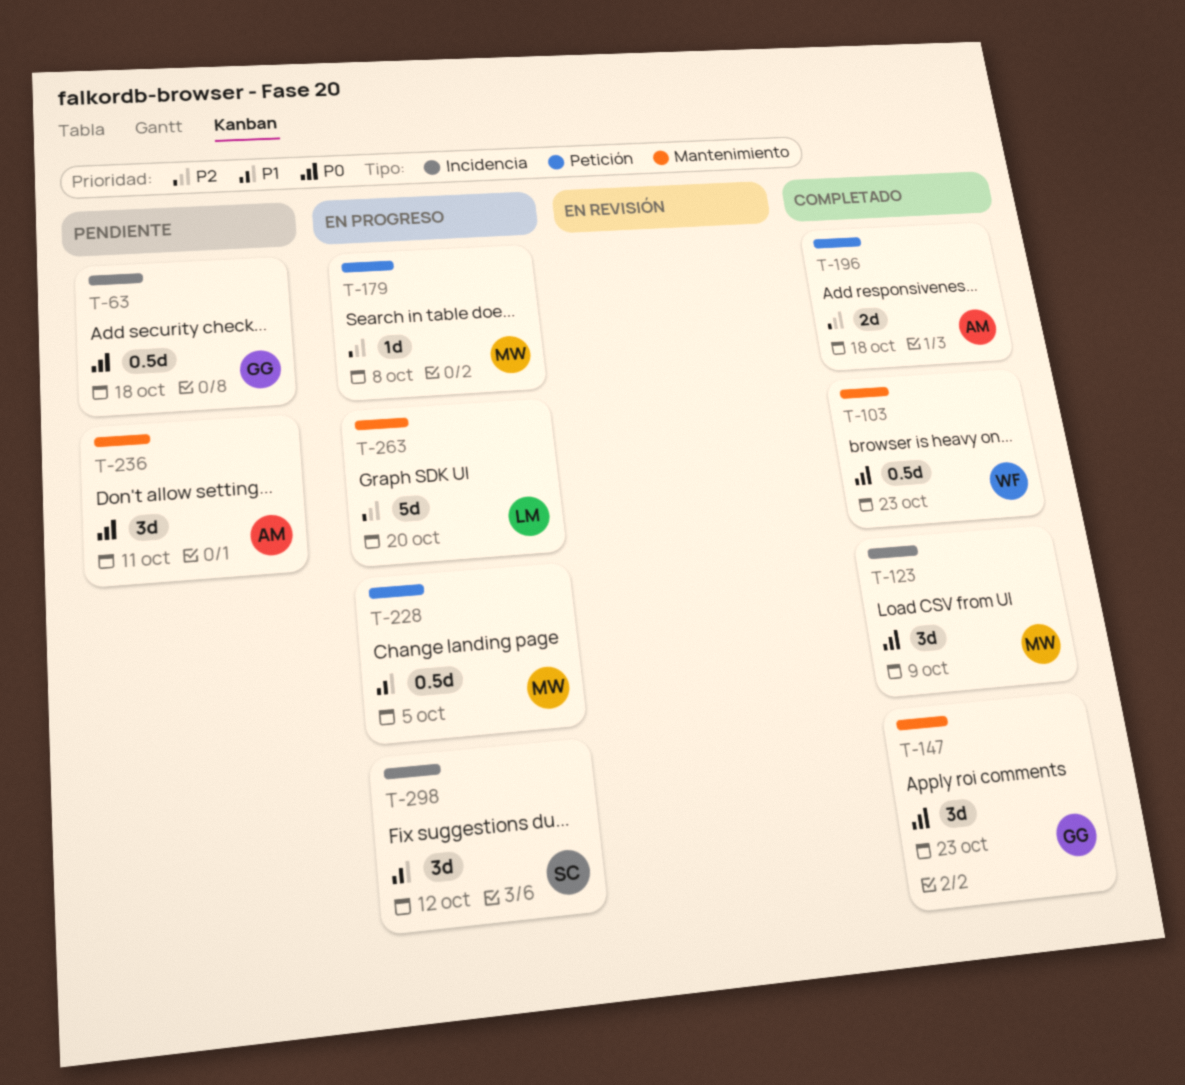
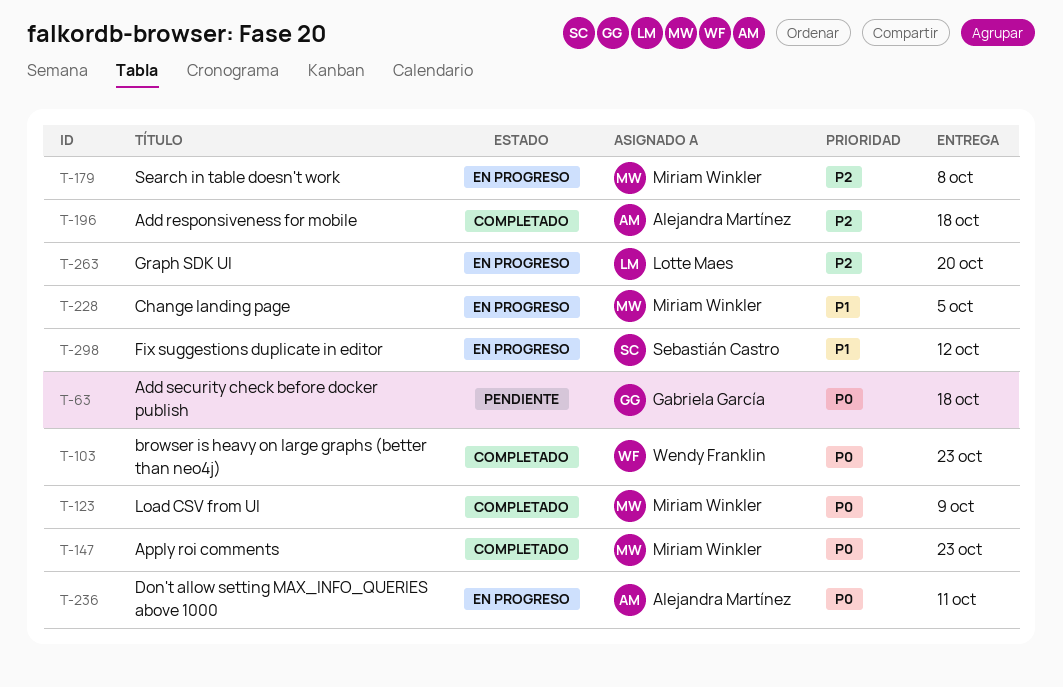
T-147, owner: Gabriela García -> Miriam Winkler
T-236, status: Pendiente -> En progreso

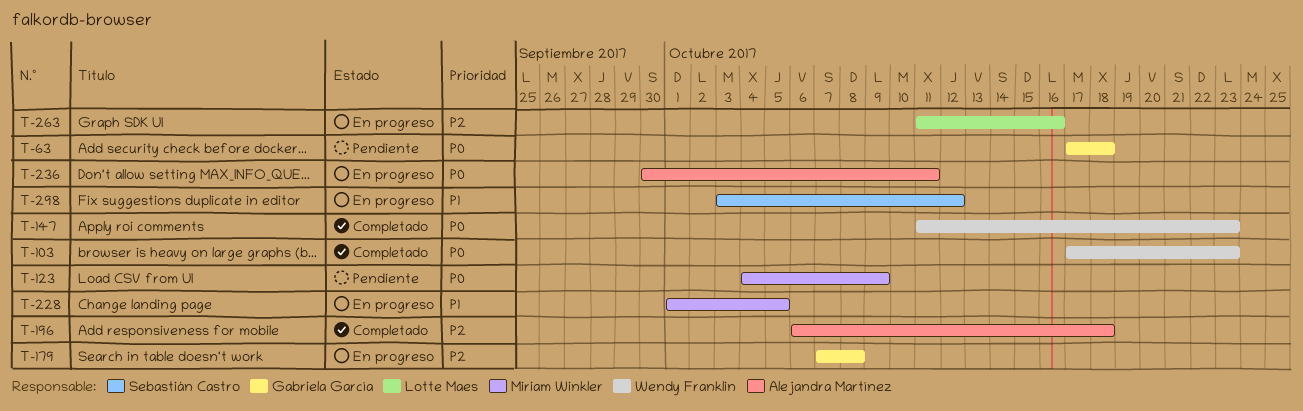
T-123, status: Completado -> Pendiente
T-147, owner: Miriam Winkler -> Wendy Franklin
T-179, owner: Miriam Winkler -> Gabriela García
T-263, due: Oct 20 -> Oct 16

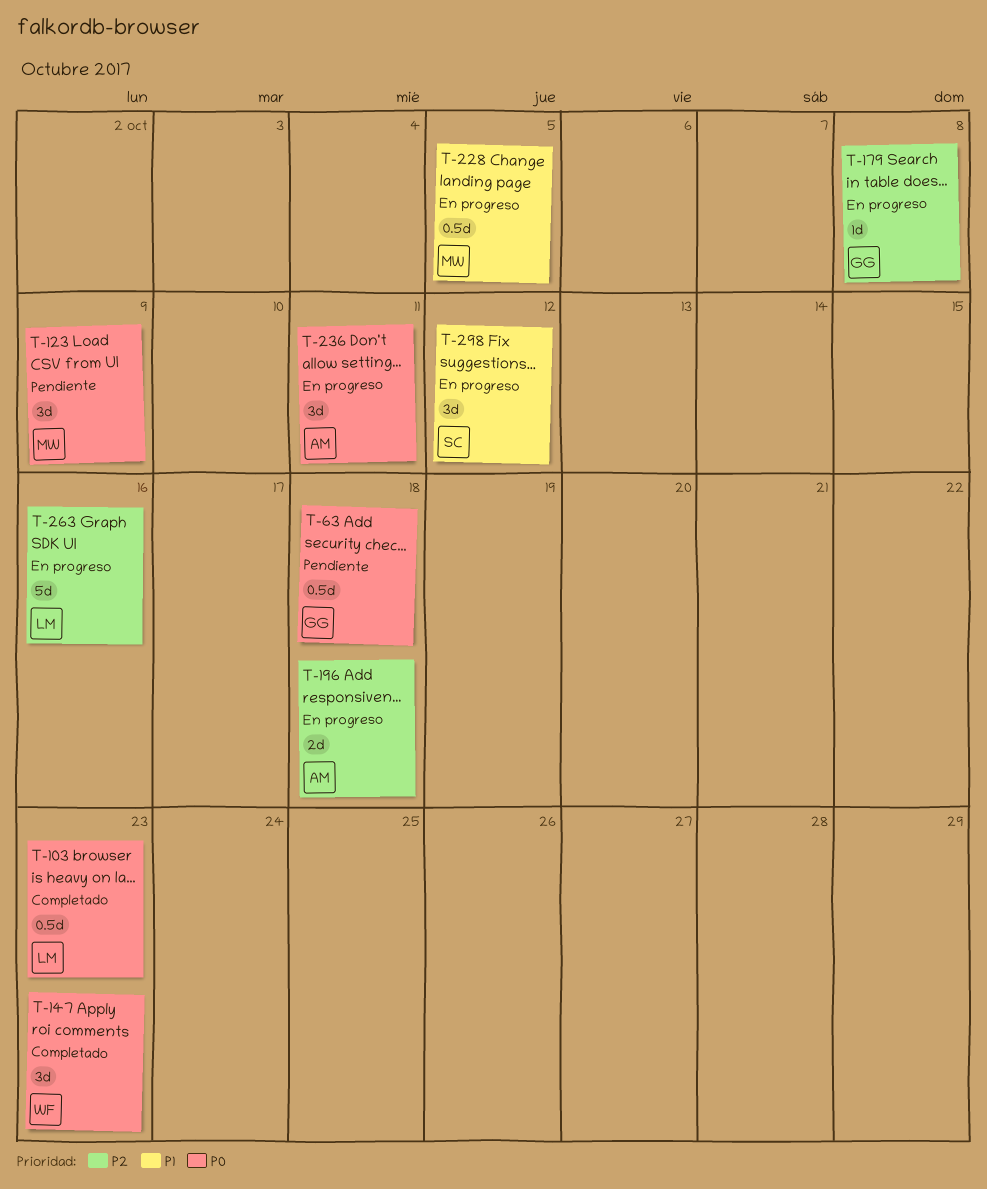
T-103, owner: Wendy Franklin -> Lotte Maes
T-196, status: Completado -> En progreso

